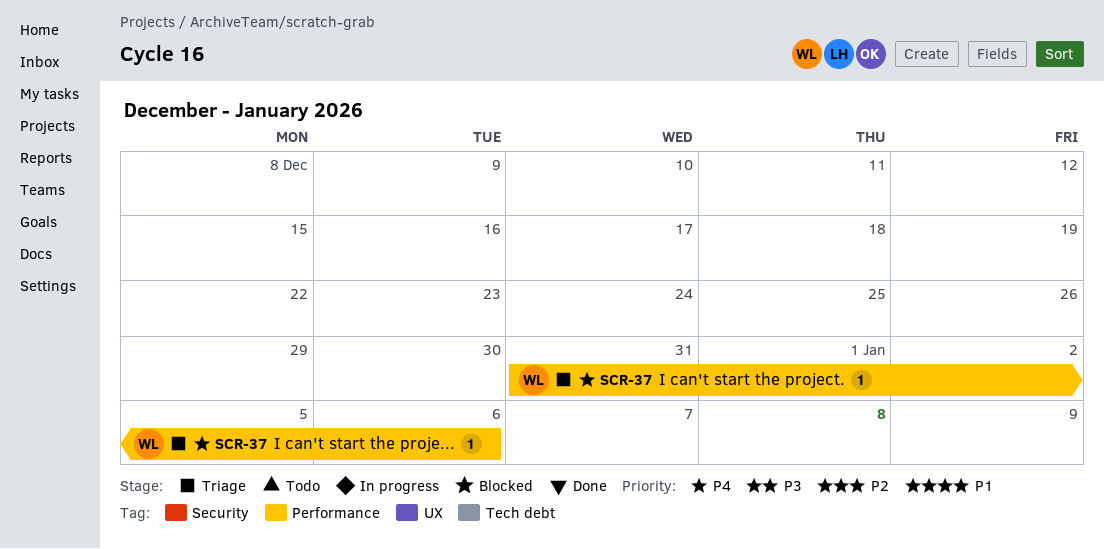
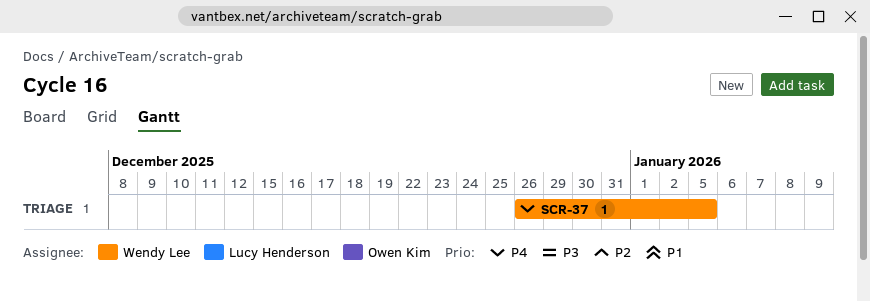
SCR-37, start: Dec 31 -> Dec 26
SCR-37, due: Jan 6 -> Jan 5

